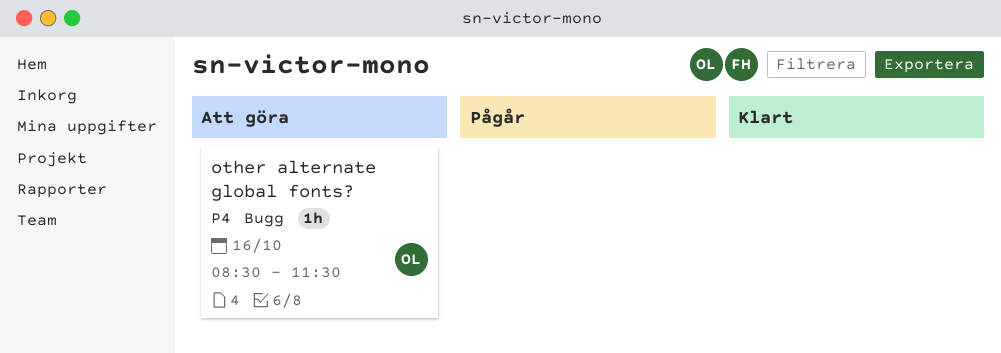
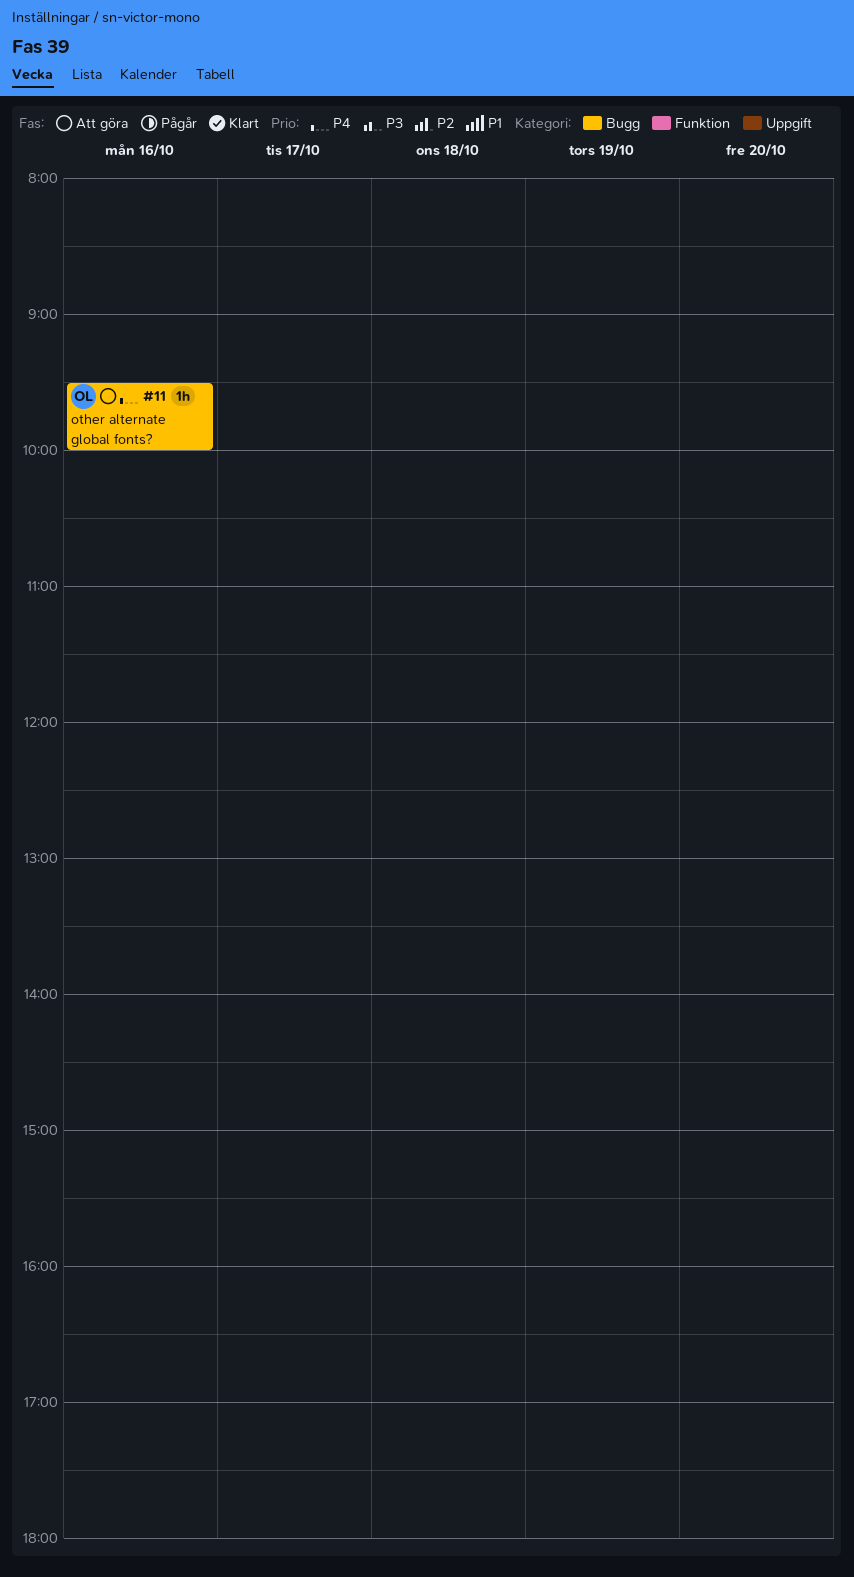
other alternate global fonts?, begins: 08:30 -> 09:30
other alternate global fonts?, ends: 11:30 -> 10:00

